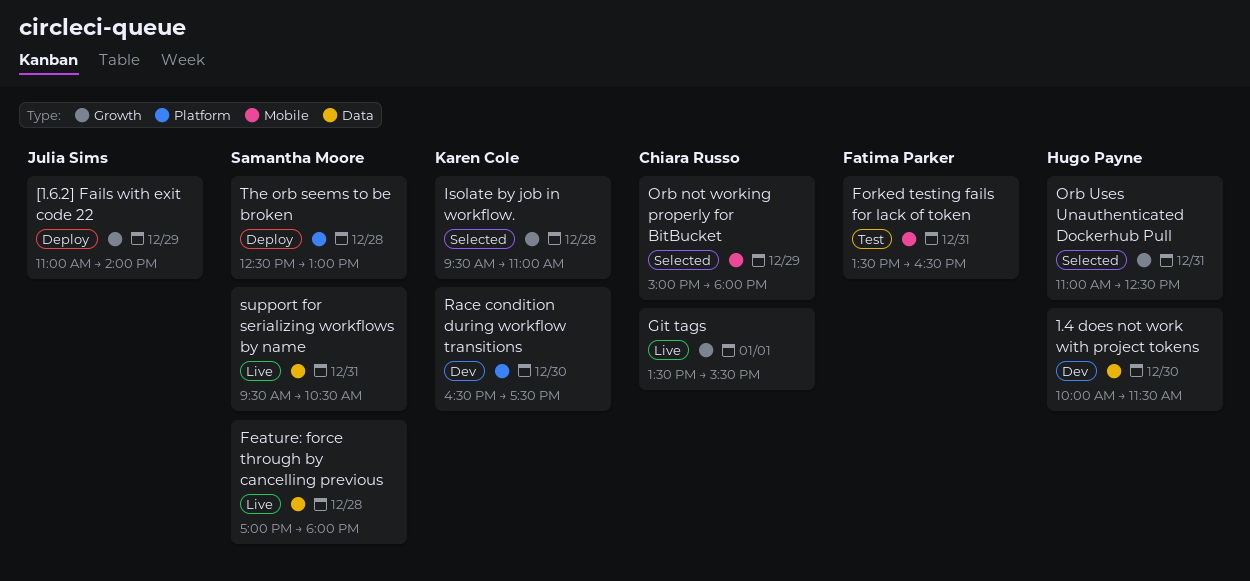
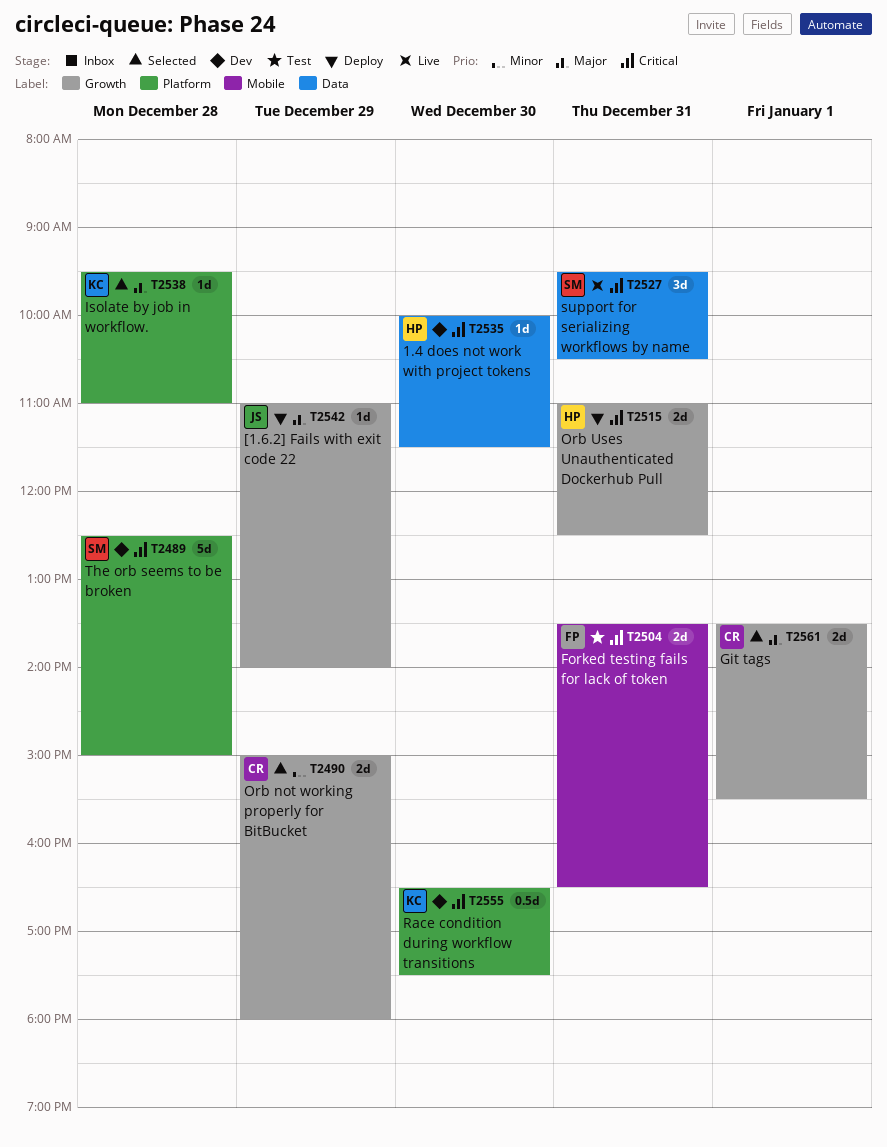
Feature: force through by cancelling previous: present -> none
Git tags, status: Live -> Selected
Isolate by job in workflow., label: Growth -> Platform
Orb not working properly for BitBucket, label: Mobile -> Growth
Orb Uses Unauthenticated Dockerhub Pull, status: Selected -> Deploy
The orb seems to be broken, status: Deploy -> Dev
The orb seems to be broken, ends: 13:00 -> 15:00

